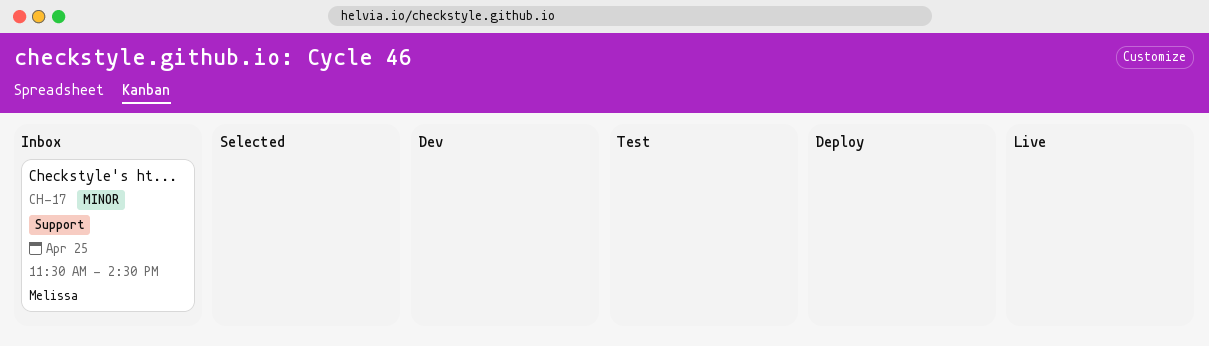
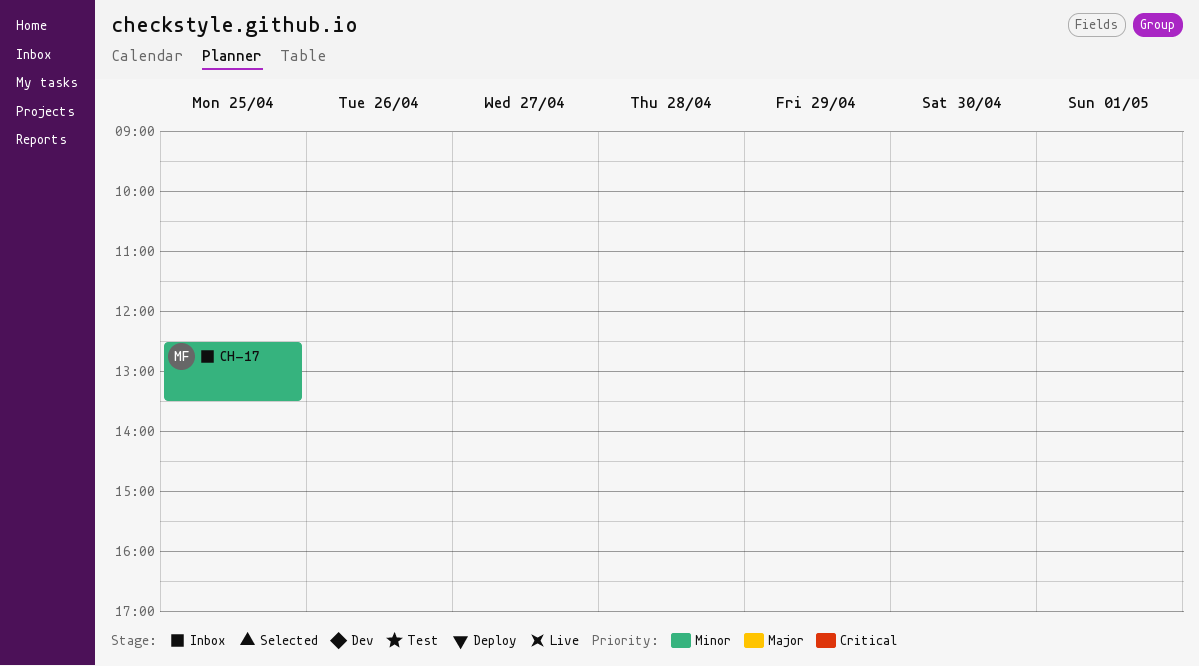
CH-17, begins: 11:30 -> 12:30
CH-17, ends: 14:30 -> 13:30

